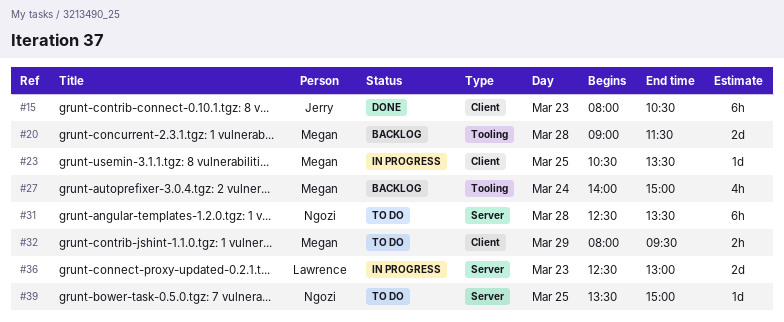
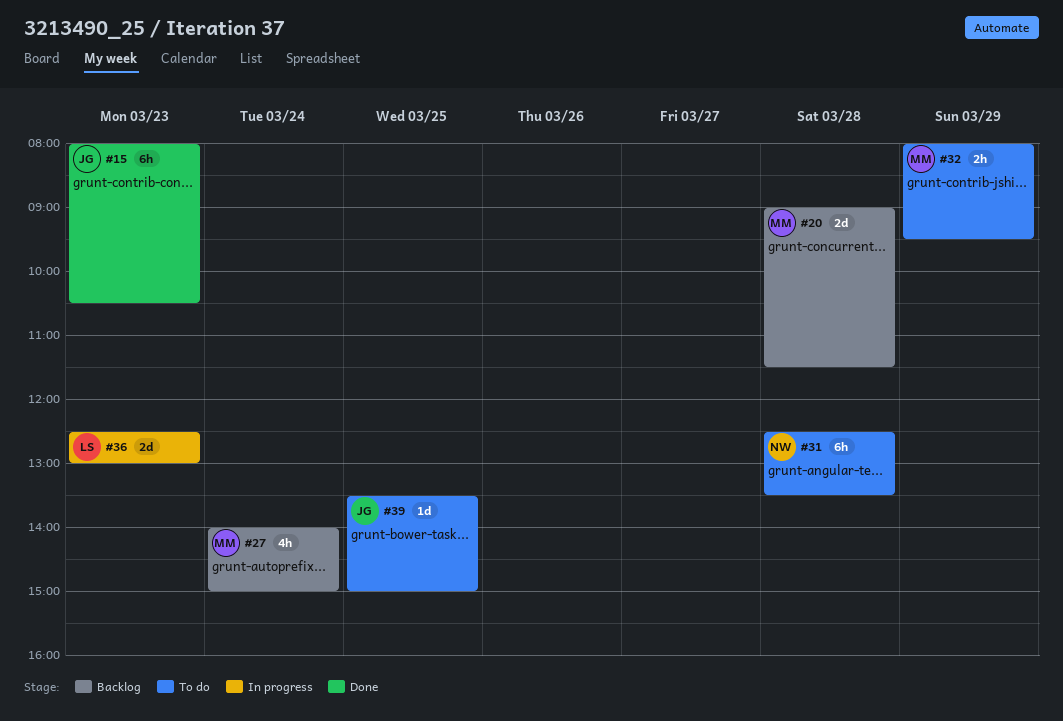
#23: present -> none
#39, owner: Ngozi -> Jerry

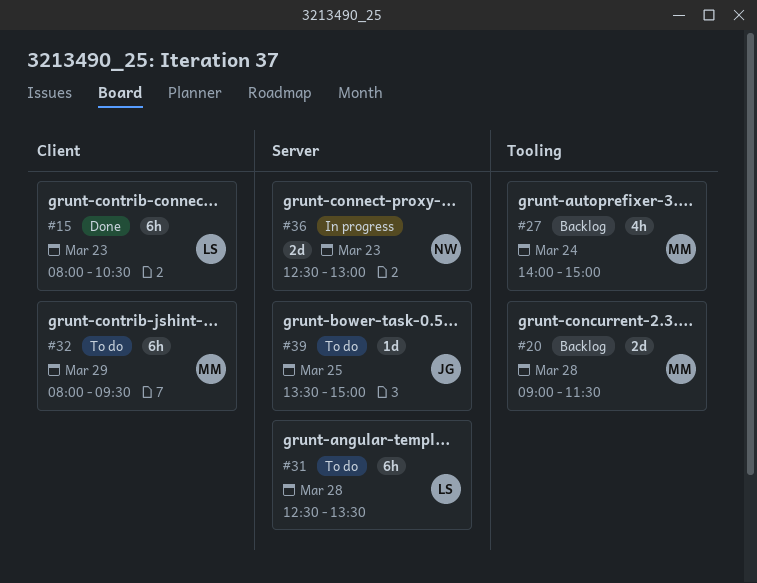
#15, owner: JG -> LS
#31, owner: NW -> LS
#32, estimate: 2h -> 6h
#36, owner: LS -> NW

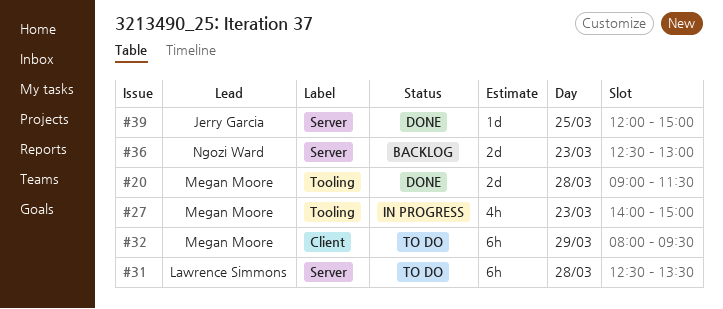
#15: present -> none
#20, status: Backlog -> Done
#27, status: Backlog -> In progress
#27, day: Mar 24 -> Mar 23
#36, status: In progress -> Backlog
#39, status: To do -> Done
#39, begins: 13:30 -> 12:00

